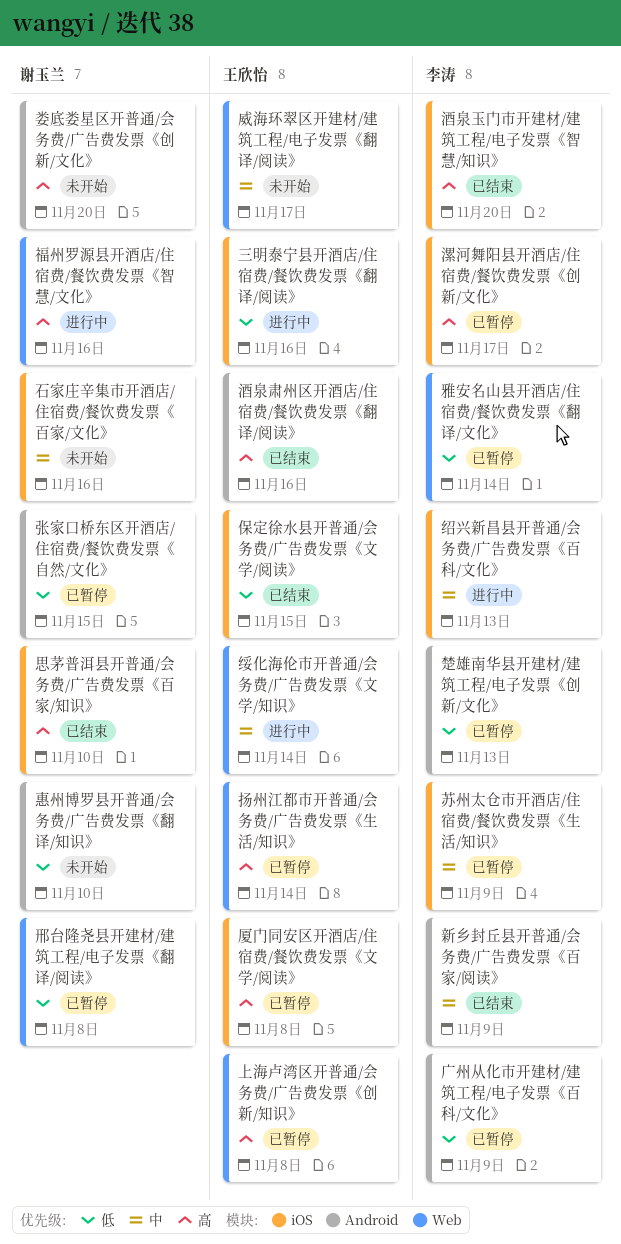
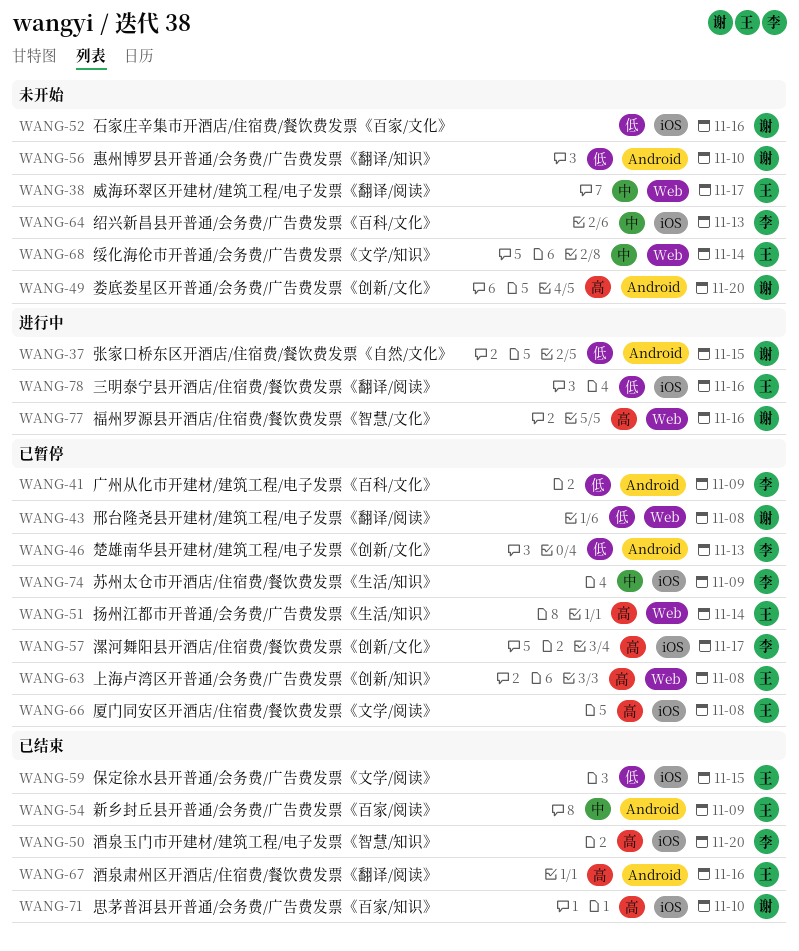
张家口桥东区开酒店/住宿费/餐饮费发票《自然/文化》, status: 已暂停 -> 进行中
新乡封丘县开普通/会务费/广告费发票《百家/阅读》, owner: 李涛 -> 王欣怡
石家庄辛集市开酒店/住宿费/餐饮费发票《百家/文化》, priority: 中 -> 低
绍兴新昌县开普通/会务费/广告费发票《百科/文化》, status: 进行中 -> 未开始
绥化海伦市开普通/会务费/广告费发票《文学/知识》, status: 进行中 -> 未开始
雅安名山县开酒店/住宿费/餐饮费发票《翻译/文化》: present -> none

